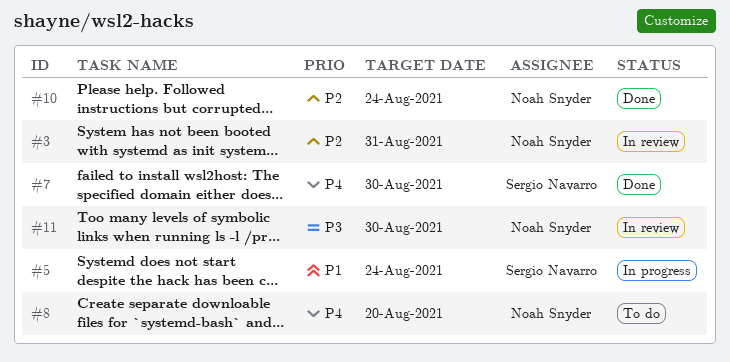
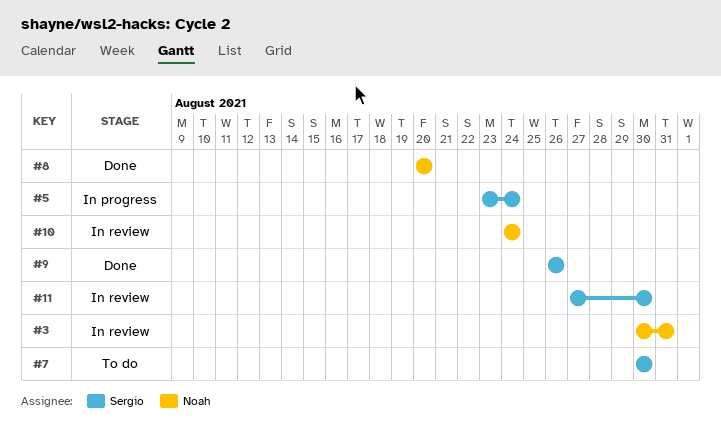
#7, status: Done -> To do
#8, status: To do -> Done
#9: none -> present
#10, status: Done -> In review
#11, owner: Noah Snyder -> Sergio Navarro

